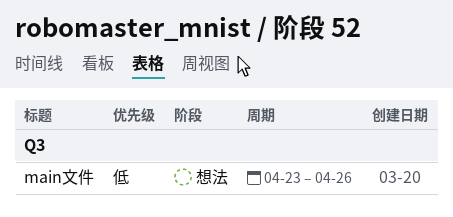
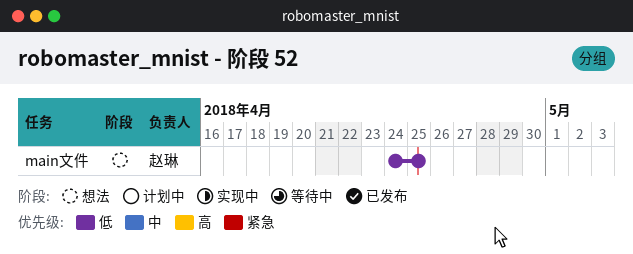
main文件, start: Apr 23 -> Apr 24
main文件, due: Apr 26 -> Apr 25

